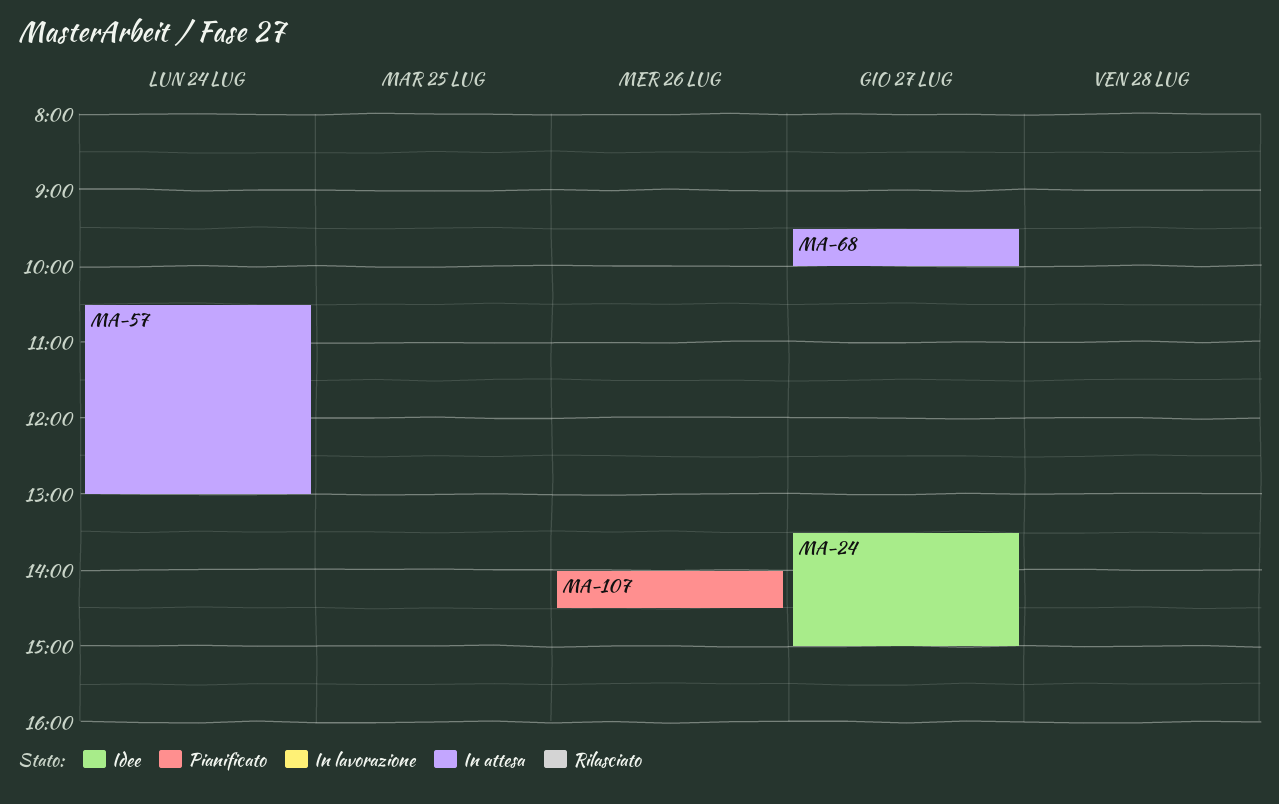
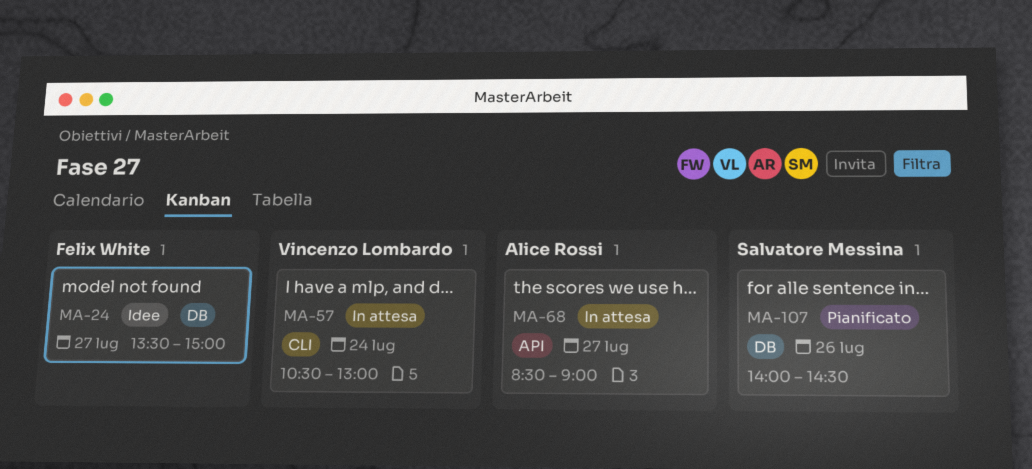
MA-68, begins: 09:30 -> 08:30
MA-68, ends: 10:00 -> 09:00

